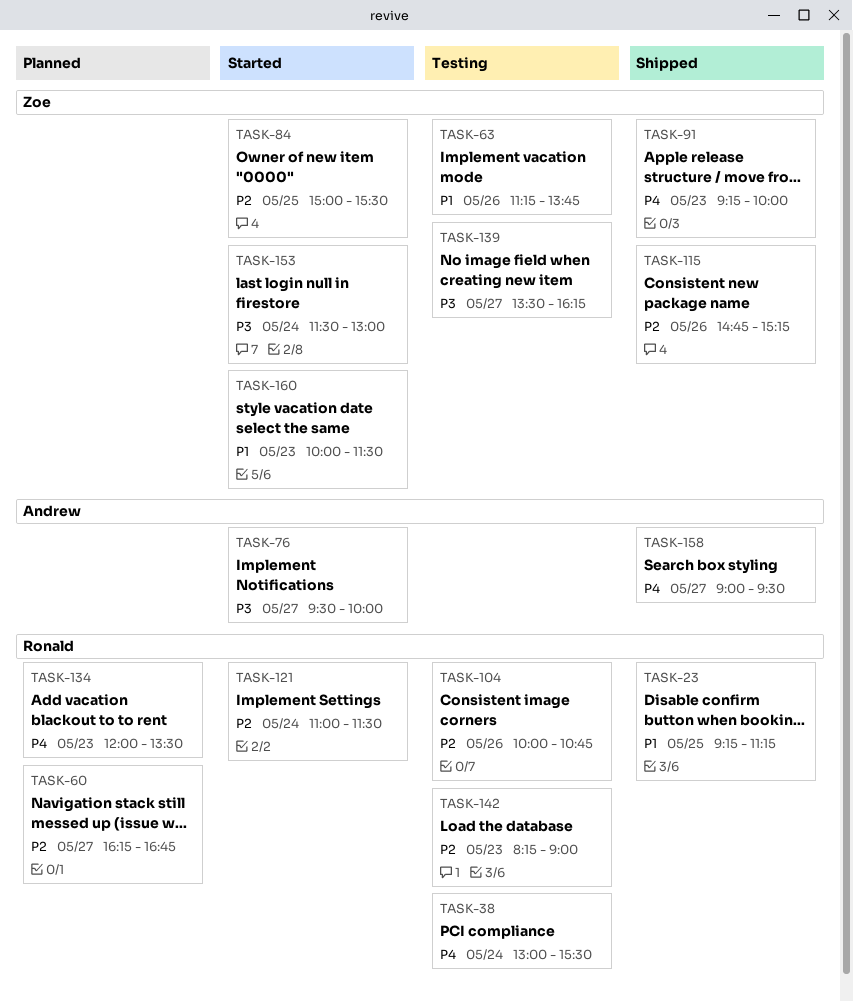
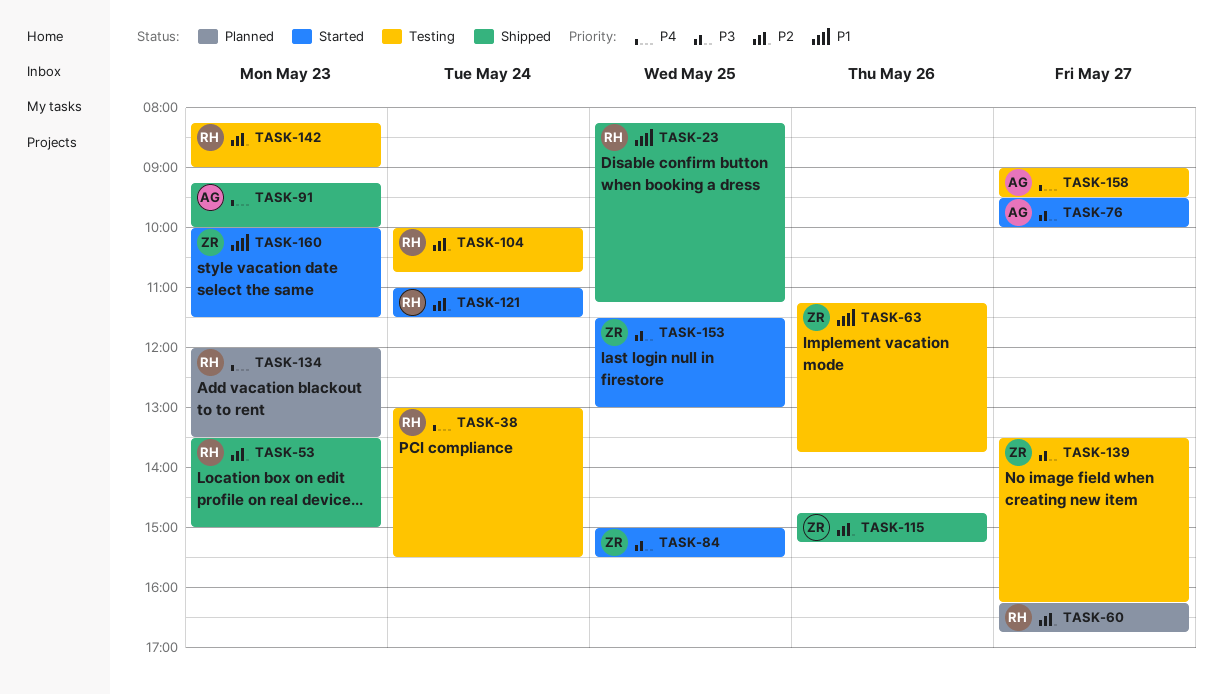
TASK-23, begins: 09:15 -> 08:15
TASK-53: none -> present
TASK-84, priority: P2 -> P3
TASK-91, owner: Zoe -> Andrew
TASK-104, day: May 26 -> May 24
TASK-153, day: May 24 -> May 25
TASK-158, status: Shipped -> Testing

